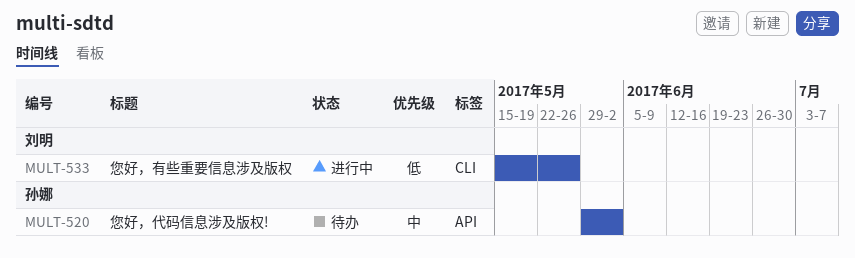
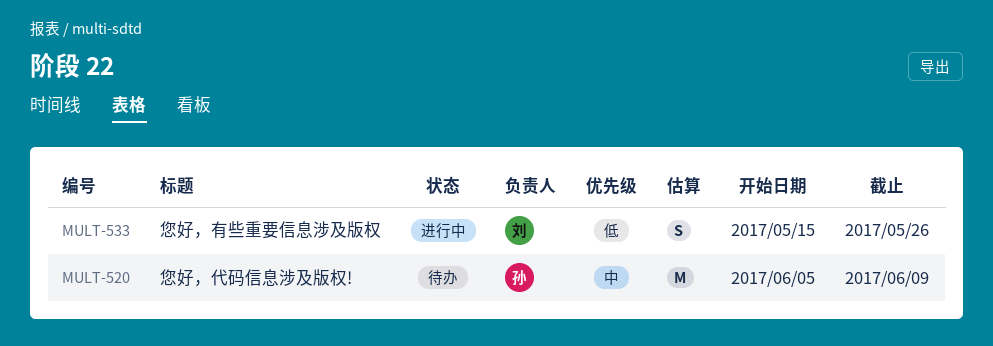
MULT-520, start: May 29 -> Jun 5
MULT-520, due: Jun 2 -> Jun 9

